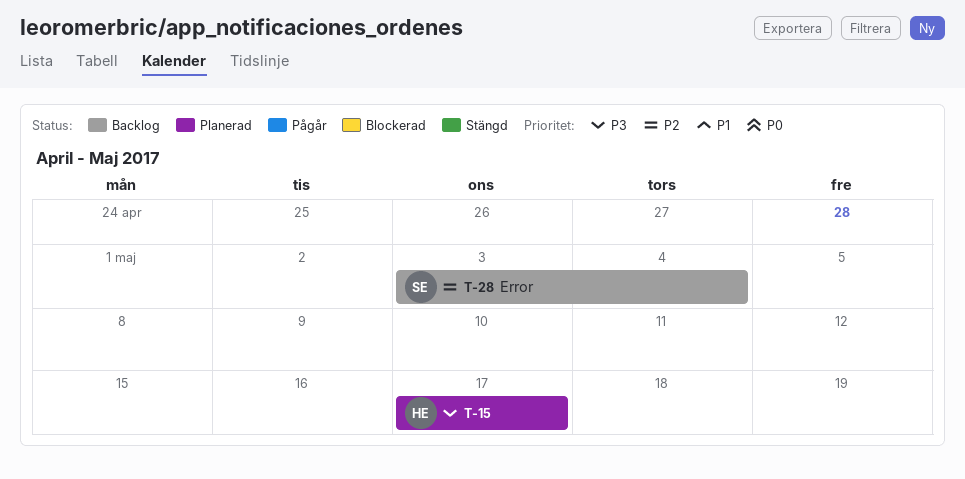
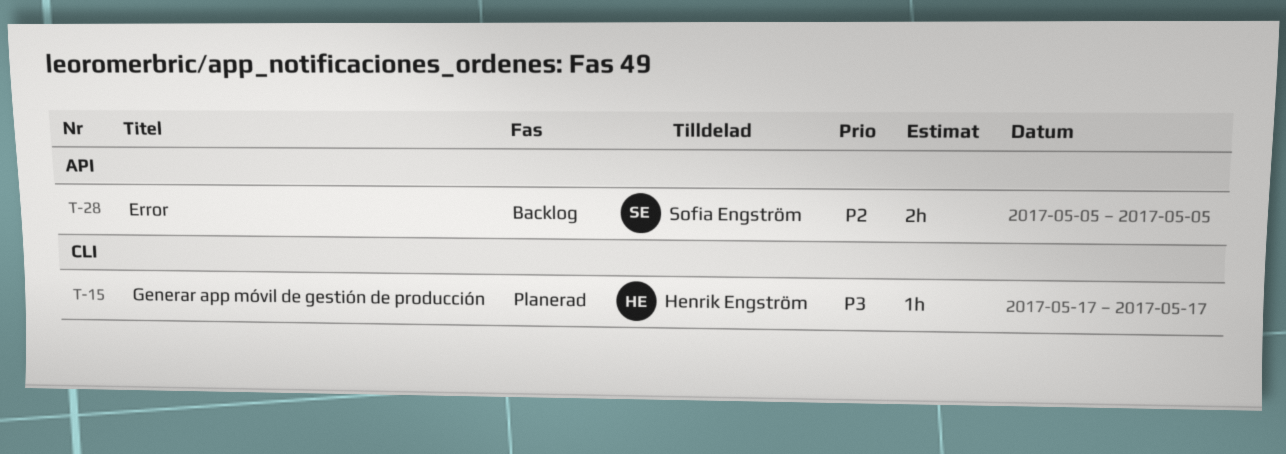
T-28, start: May 3 -> May 5
T-28, due: May 4 -> May 5

